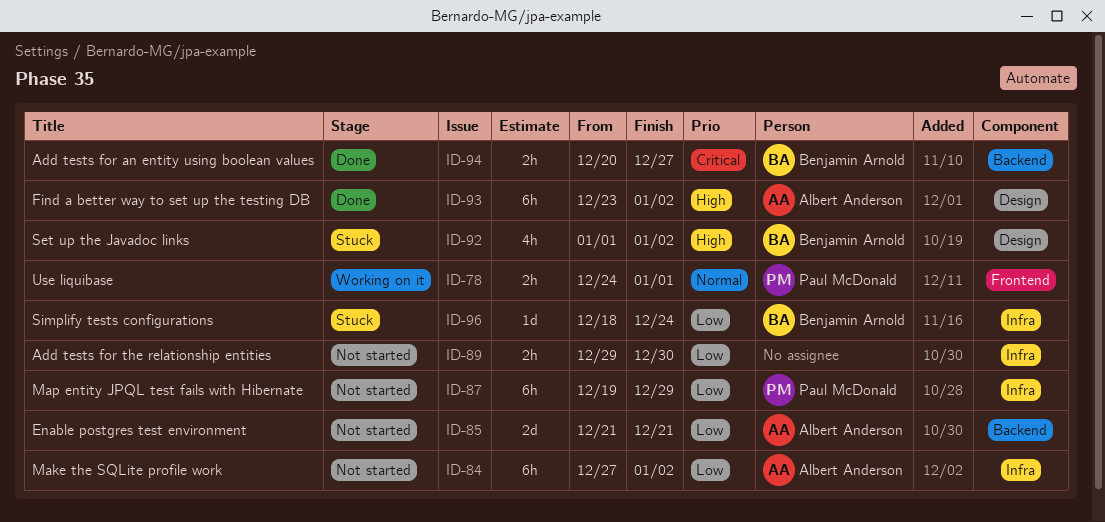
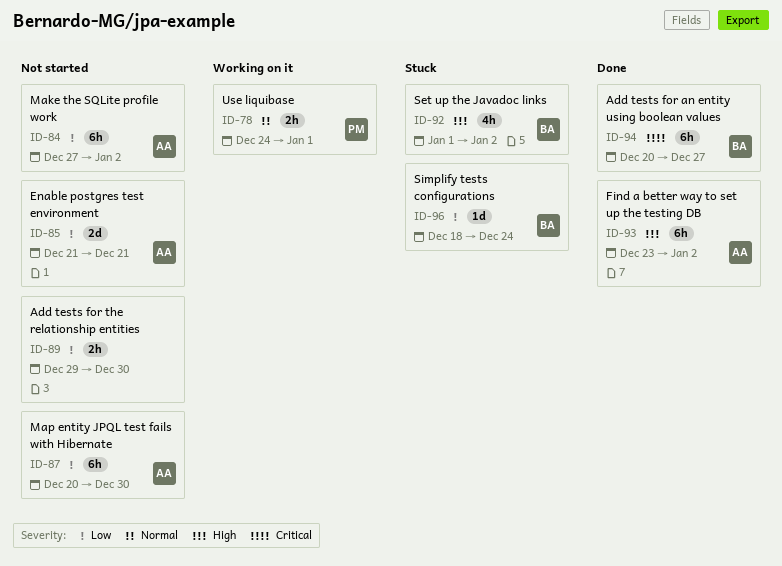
ID-87, owner: Paul McDonald -> Albert Anderson
ID-87, start: Dec 19 -> Dec 20
ID-87, due: Dec 29 -> Dec 30
ID-94, estimate: 2h -> 6h

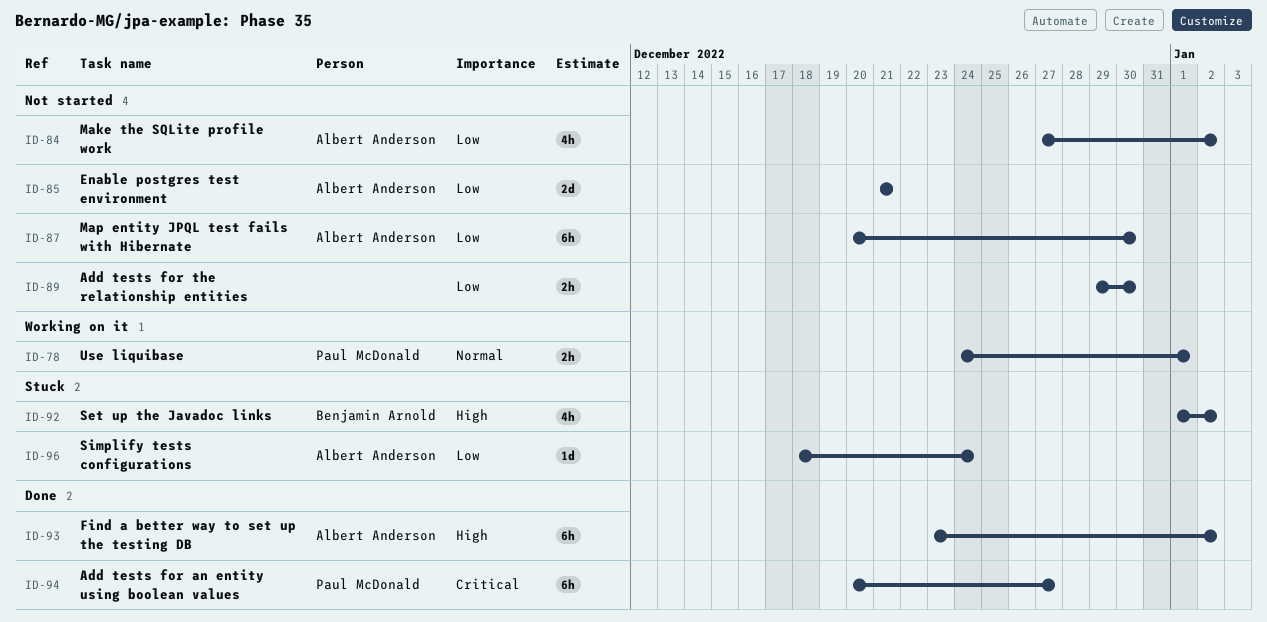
ID-84, estimate: 6h -> 4h
ID-94, owner: Benjamin Arnold -> Paul McDonald
ID-96, owner: Benjamin Arnold -> Albert Anderson

